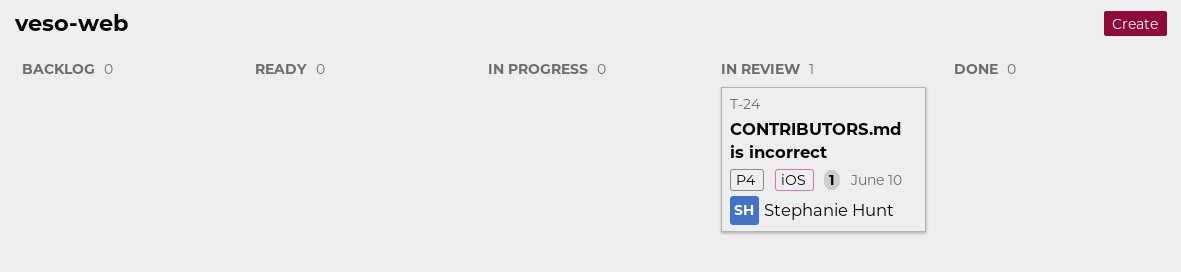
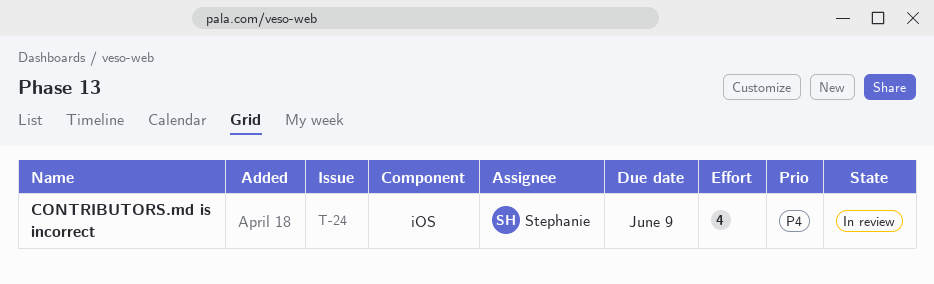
T-24, estimate: 1 -> 4
T-24, due: Jun 10 -> Jun 9

